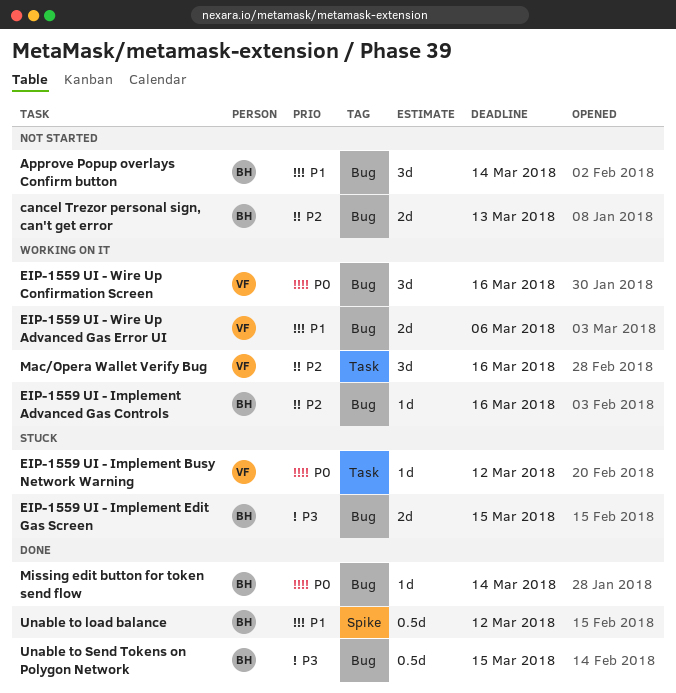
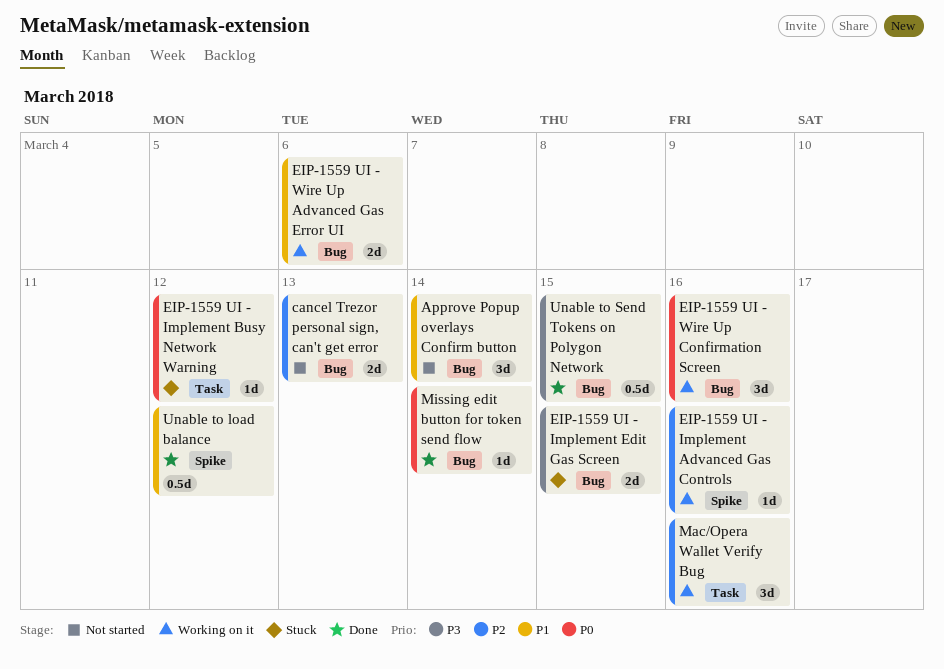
EIP-1559 UI - Implement Advanced Gas Controls, label: Bug -> Spike

